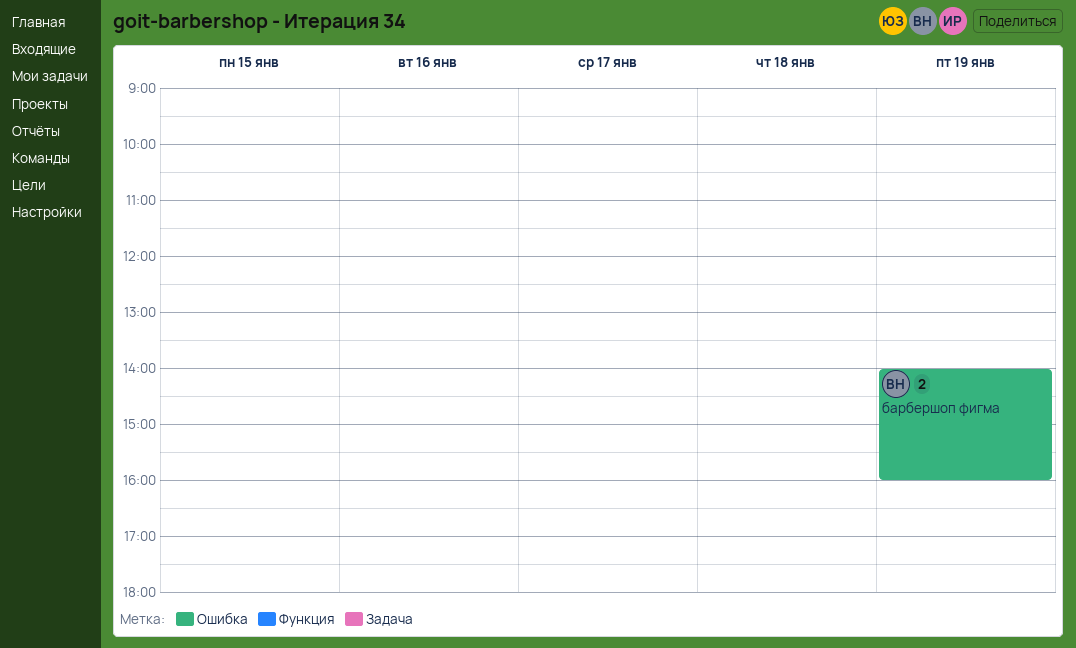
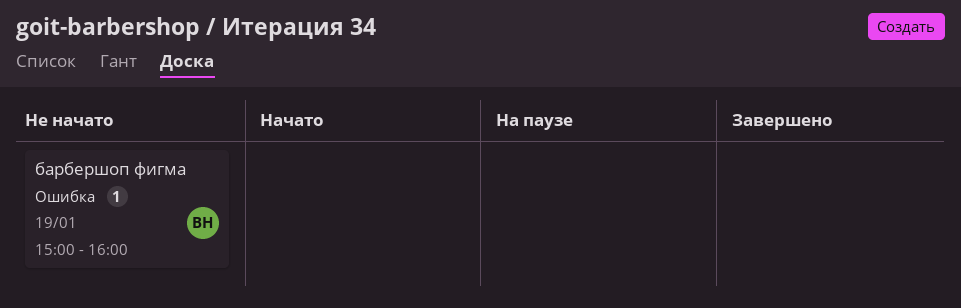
барбершоп фигма, estimate: 2 -> 1
барбершоп фигма, begins: 14:00 -> 15:00

